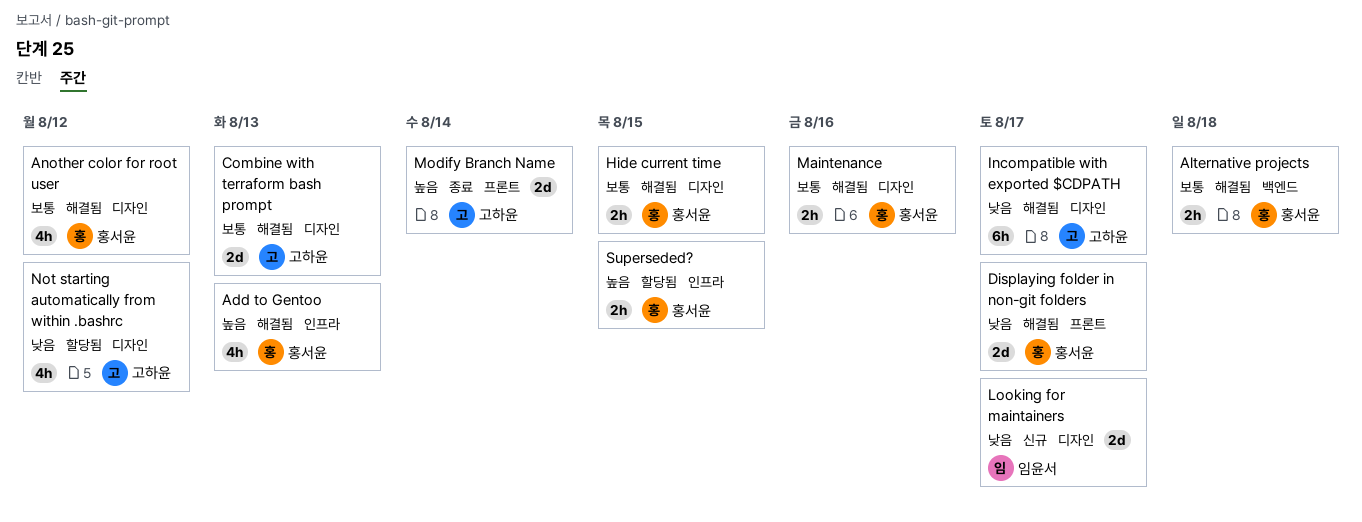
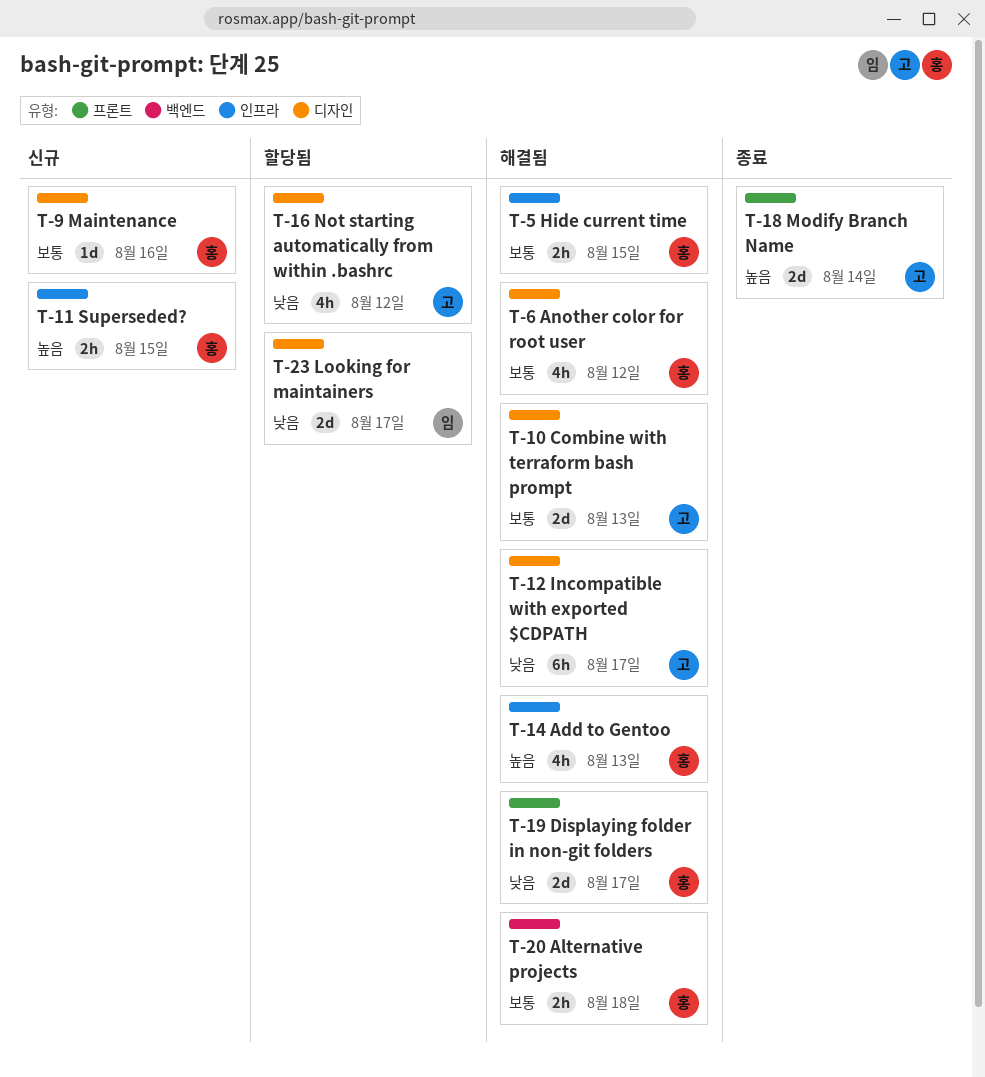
Hide current time, label: 디자인 -> 인프라
Looking for maintainers, status: 신규 -> 할당됨
Maintenance, status: 해결됨 -> 신규
Maintenance, estimate: 2h -> 1d
Superseded?, status: 할당됨 -> 신규

